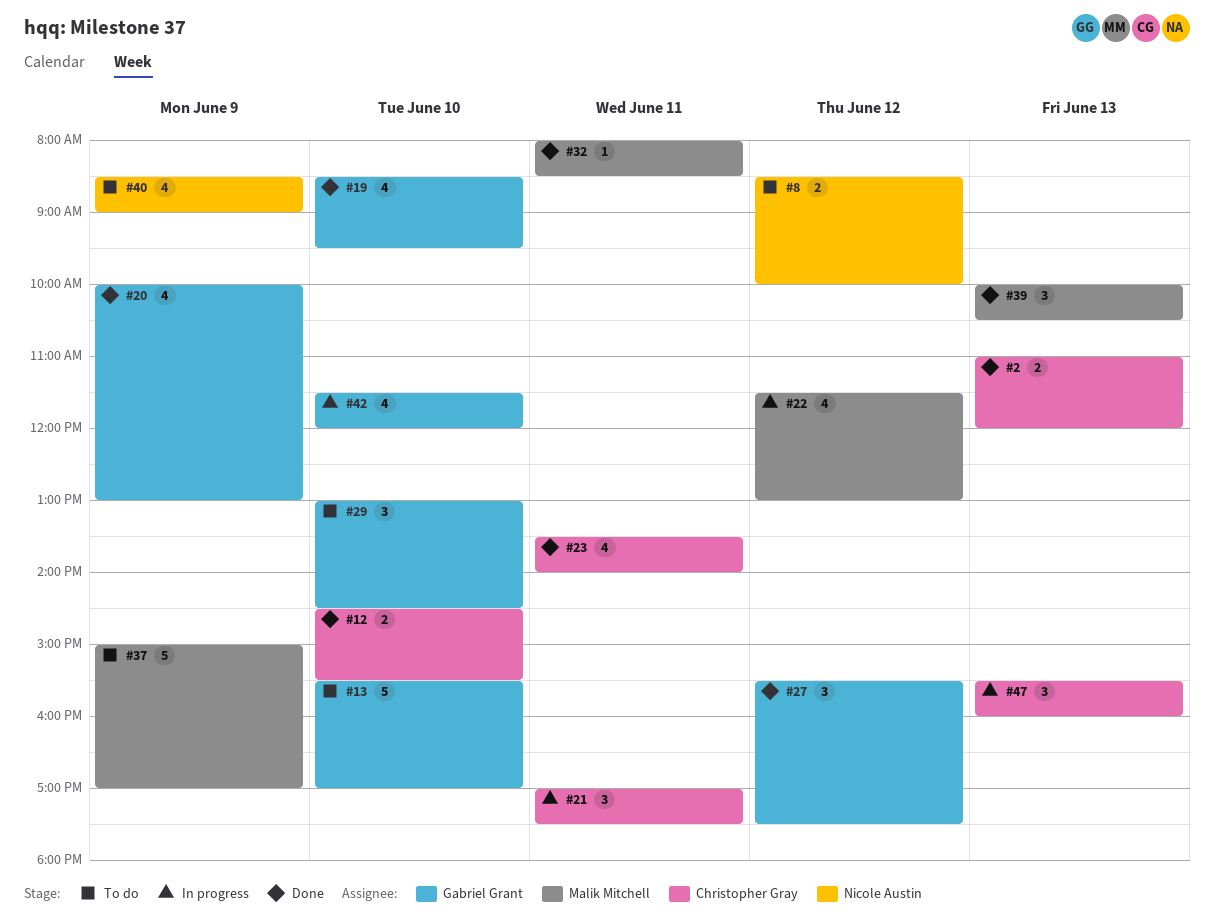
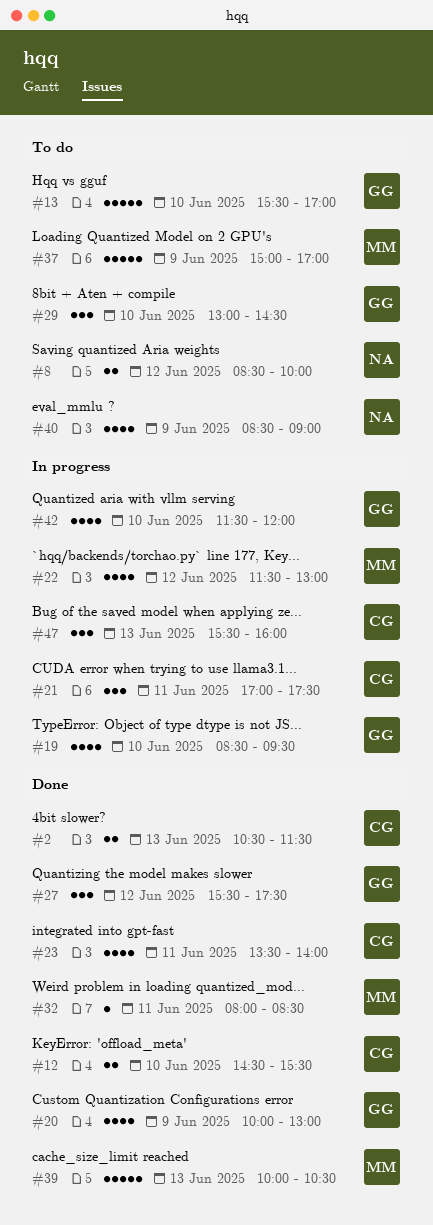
#2, begins: 11:00 -> 10:30
#2, ends: 12:00 -> 11:30
#19, status: Done -> In progress
#39, estimate: 3 -> 5

